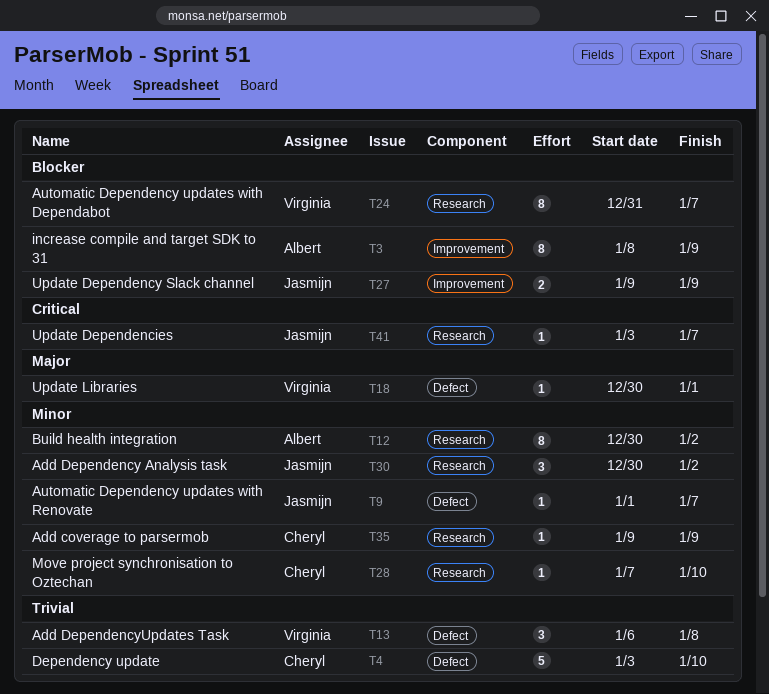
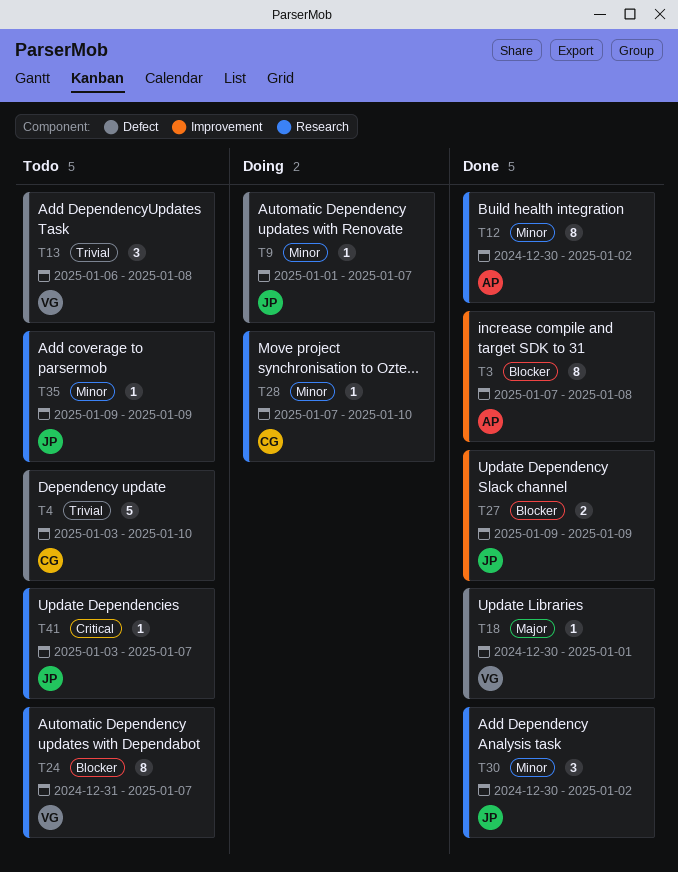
T3, start: Jan 8 -> Jan 7
T3, due: Jan 9 -> Jan 8
T35, owner: Cheryl -> Jasmijn

